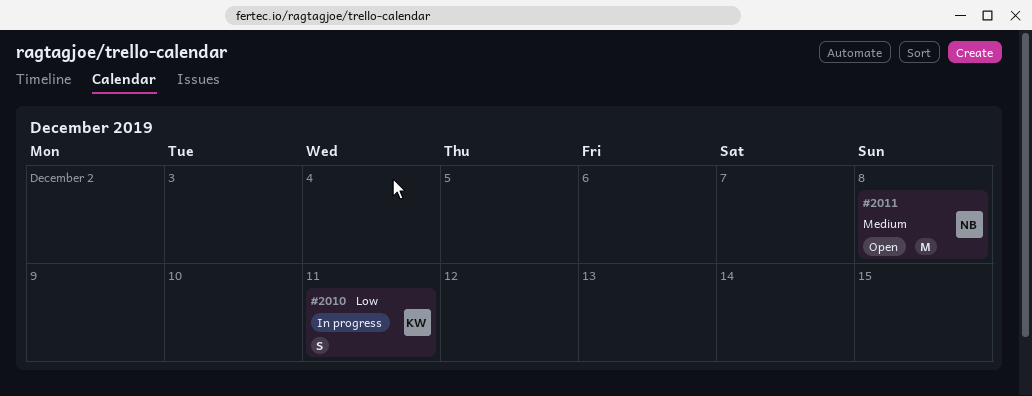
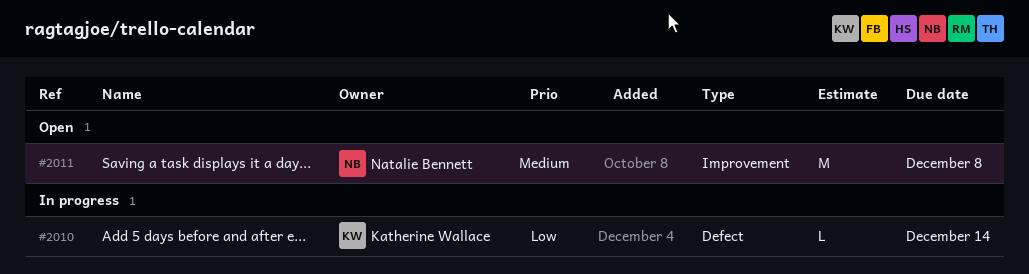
#2010, estimate: S -> L
#2010, due: Dec 11 -> Dec 14

